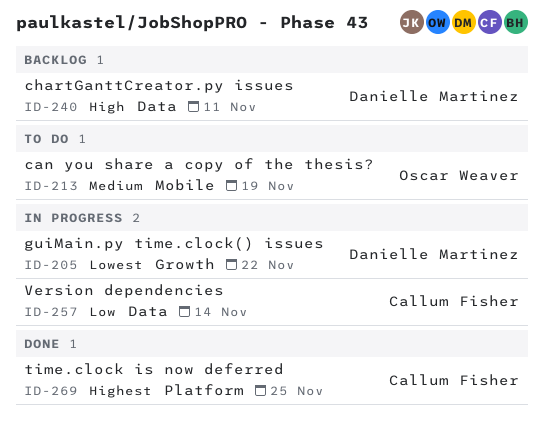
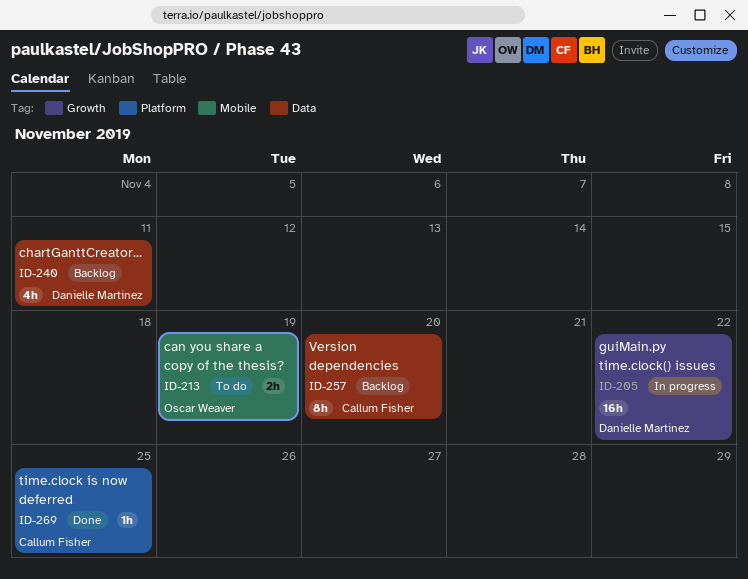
ID-257, status: In progress -> Backlog
ID-257, due: Nov 14 -> Nov 20

